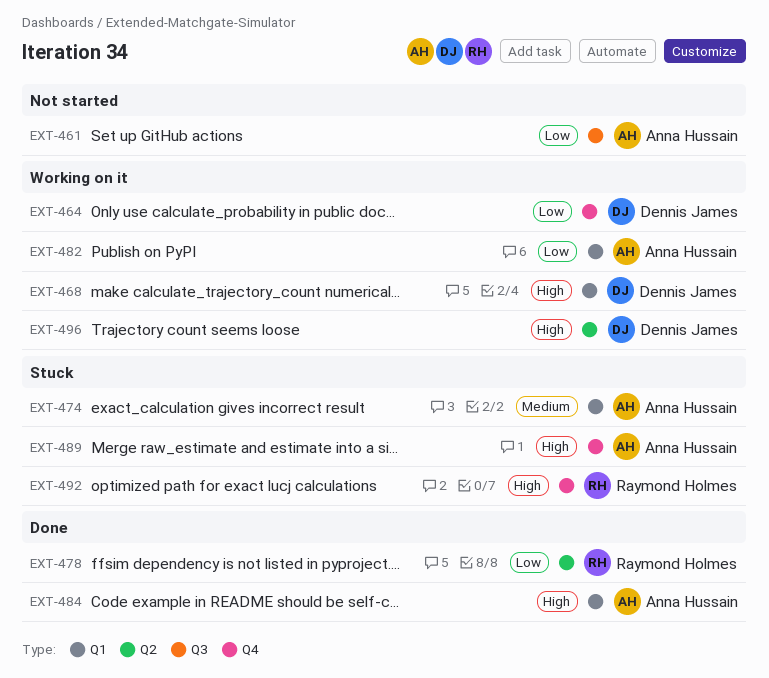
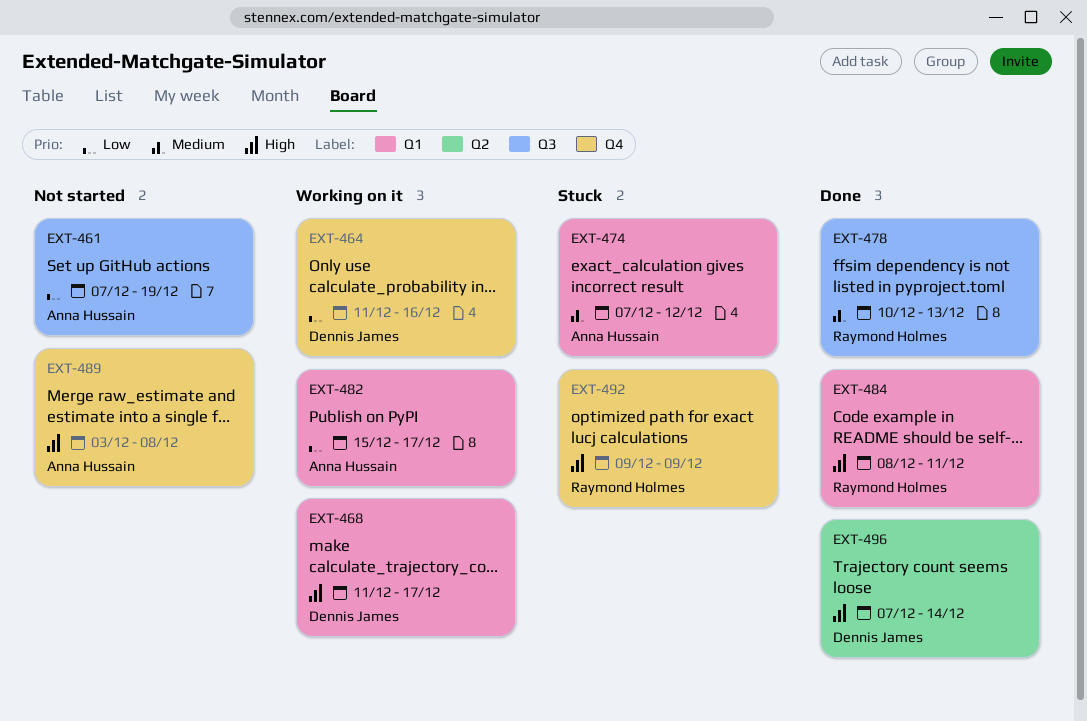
EXT-478, priority: Low -> Medium
EXT-478, label: Q2 -> Q3
EXT-484, owner: Anna Hussain -> Raymond Holmes
EXT-489, status: Stuck -> Not started
EXT-496, status: Working on it -> Done

